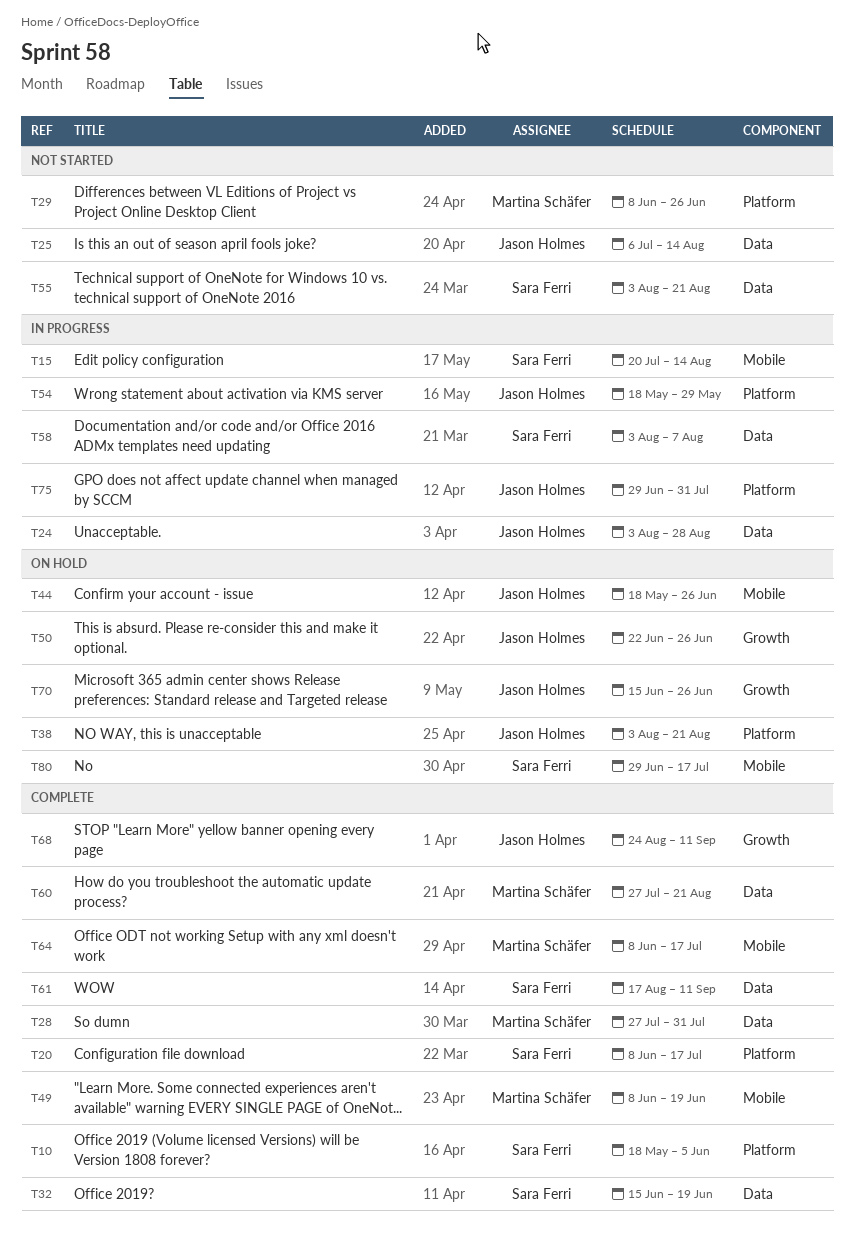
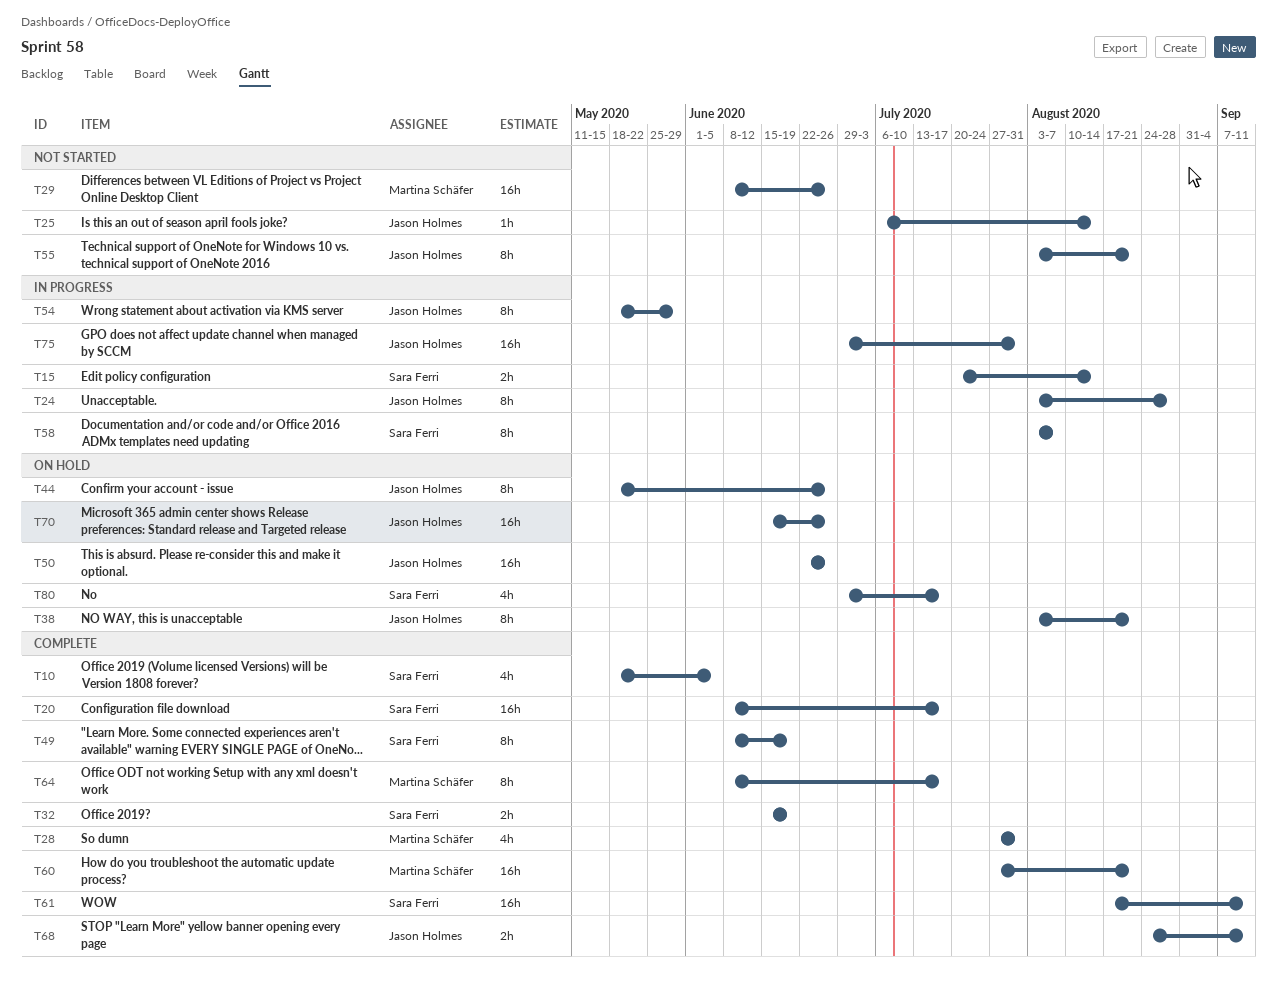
T49, owner: Martina Schäfer -> Sara Ferri
T55, owner: Sara Ferri -> Jason Holmes

